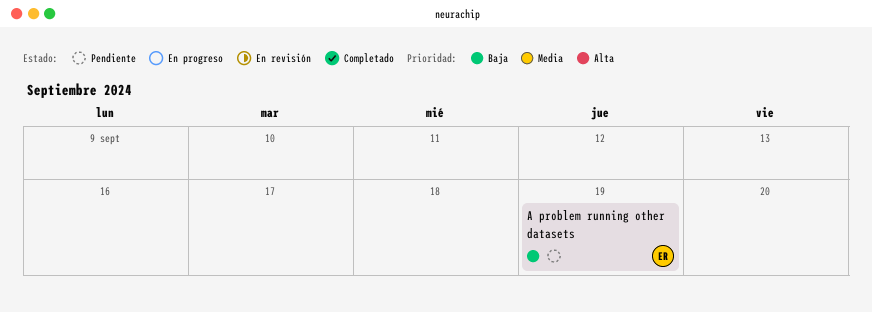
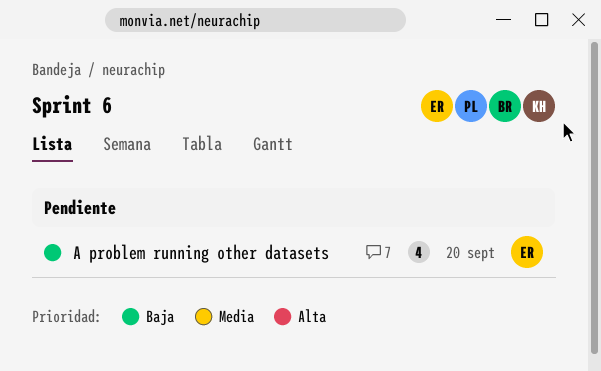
A problem running other datasets, due: Sep 19 -> Sep 20

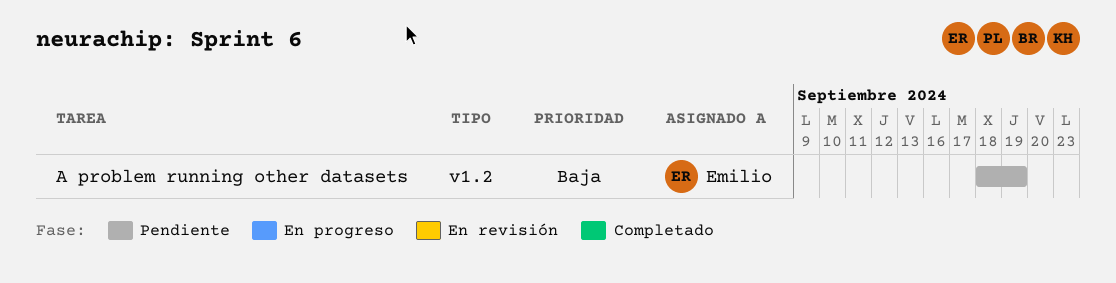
A problem running other datasets, due: Sep 20 -> Sep 19

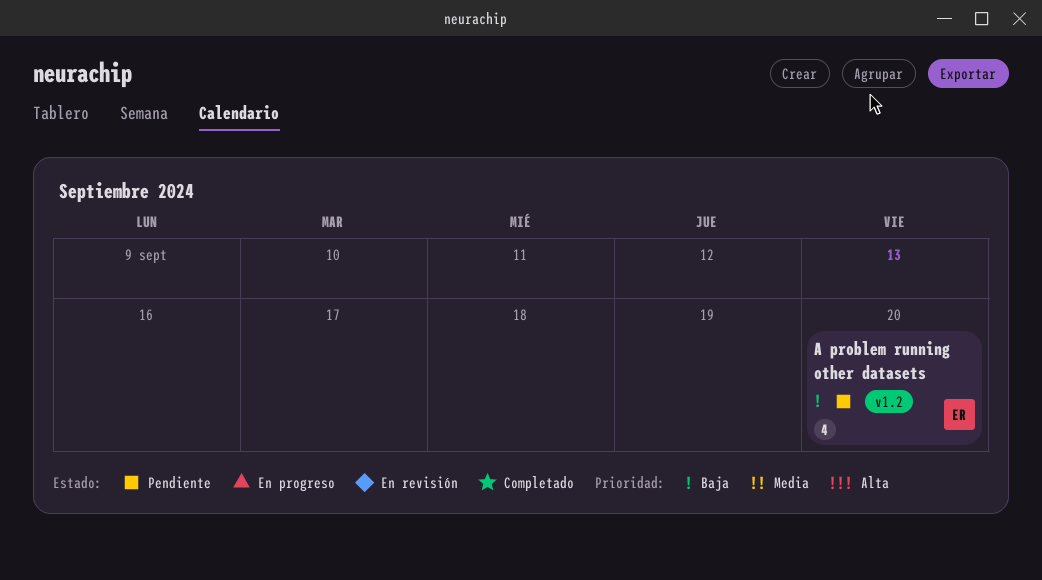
A problem running other datasets, due: Sep 19 -> Sep 20

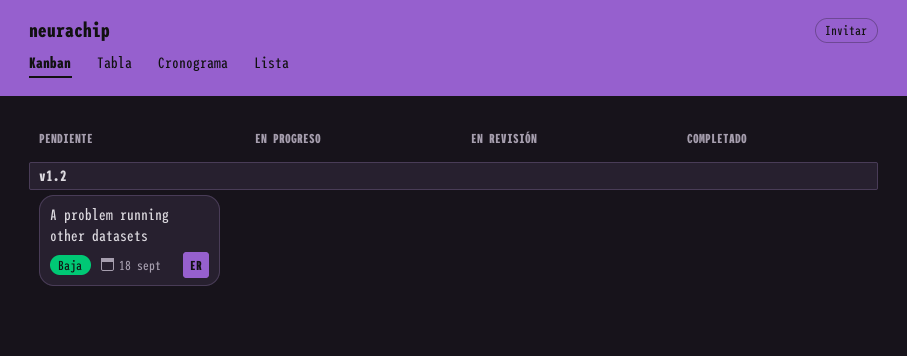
A problem running other datasets, due: Sep 20 -> Sep 18

